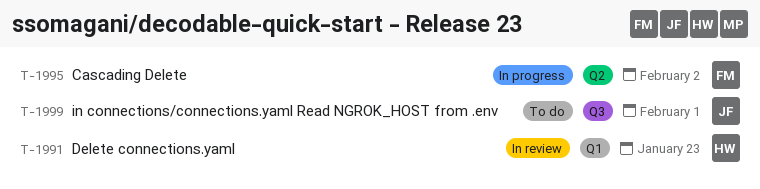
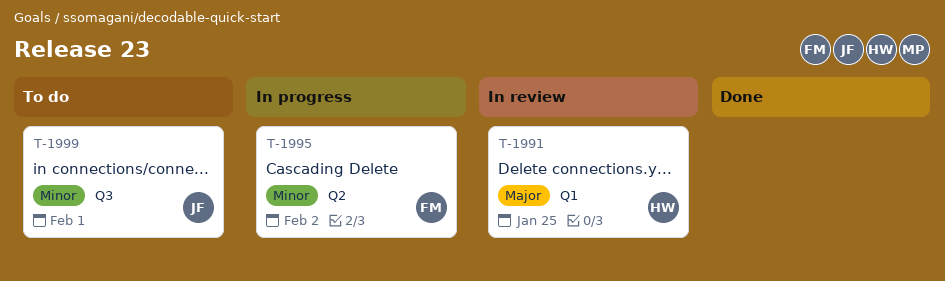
T-1991, due: Jan 23 -> Jan 25

